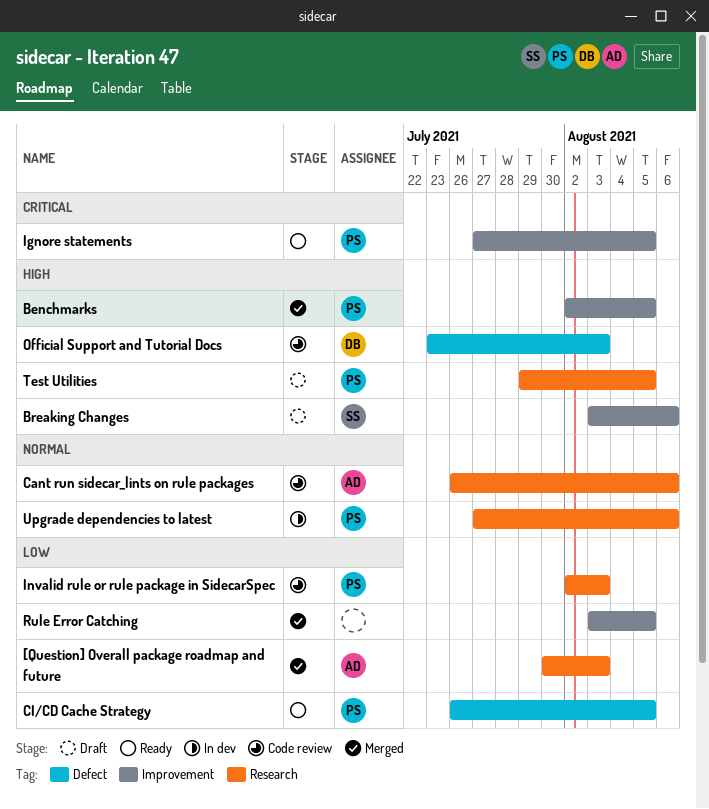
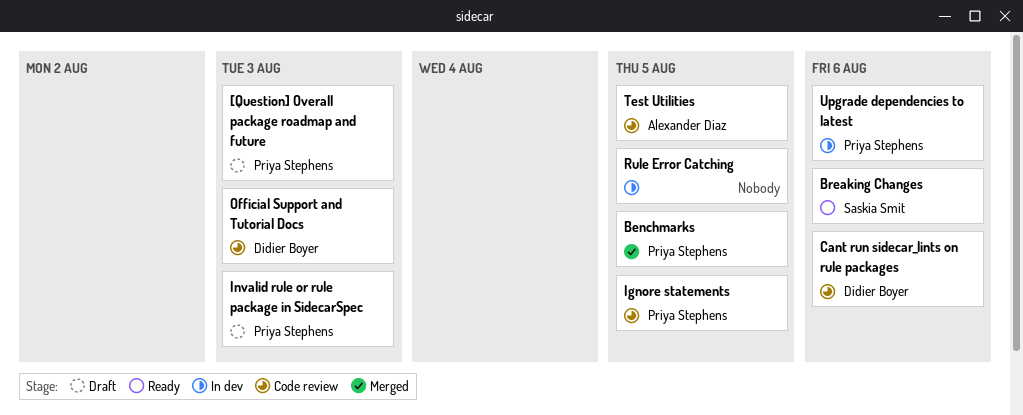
[Question] Overall package roadmap and future, status: Merged -> Draft
[Question] Overall package roadmap and future, owner: Alexander Diaz -> Priya Stephens
Breaking Changes, status: Draft -> Ready
Cant run sidecar_lints on rule packages, owner: Alexander Diaz -> Didier Boyer
CI/CD Cache Strategy: present -> none
Ignore statements, status: Ready -> Code review
Invalid rule or rule package in SidecarSpec, status: Code review -> Draft
Rule Error Catching, status: Merged -> In dev
Test Utilities, status: Draft -> Code review
Test Utilities, owner: Priya Stephens -> Alexander Diaz

